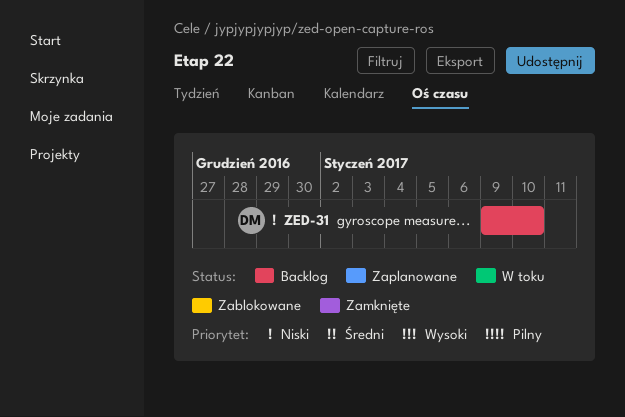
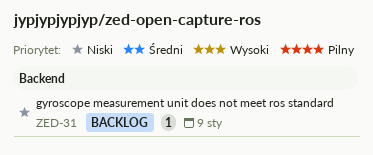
ZED-31, due: Jan 10 -> Jan 9

